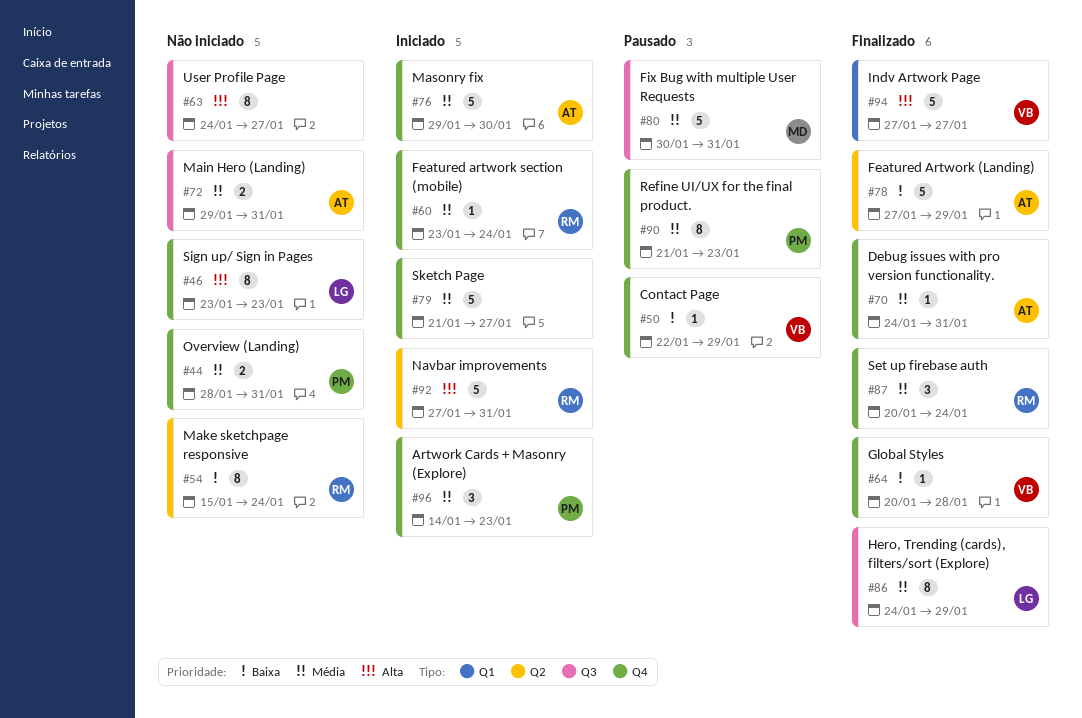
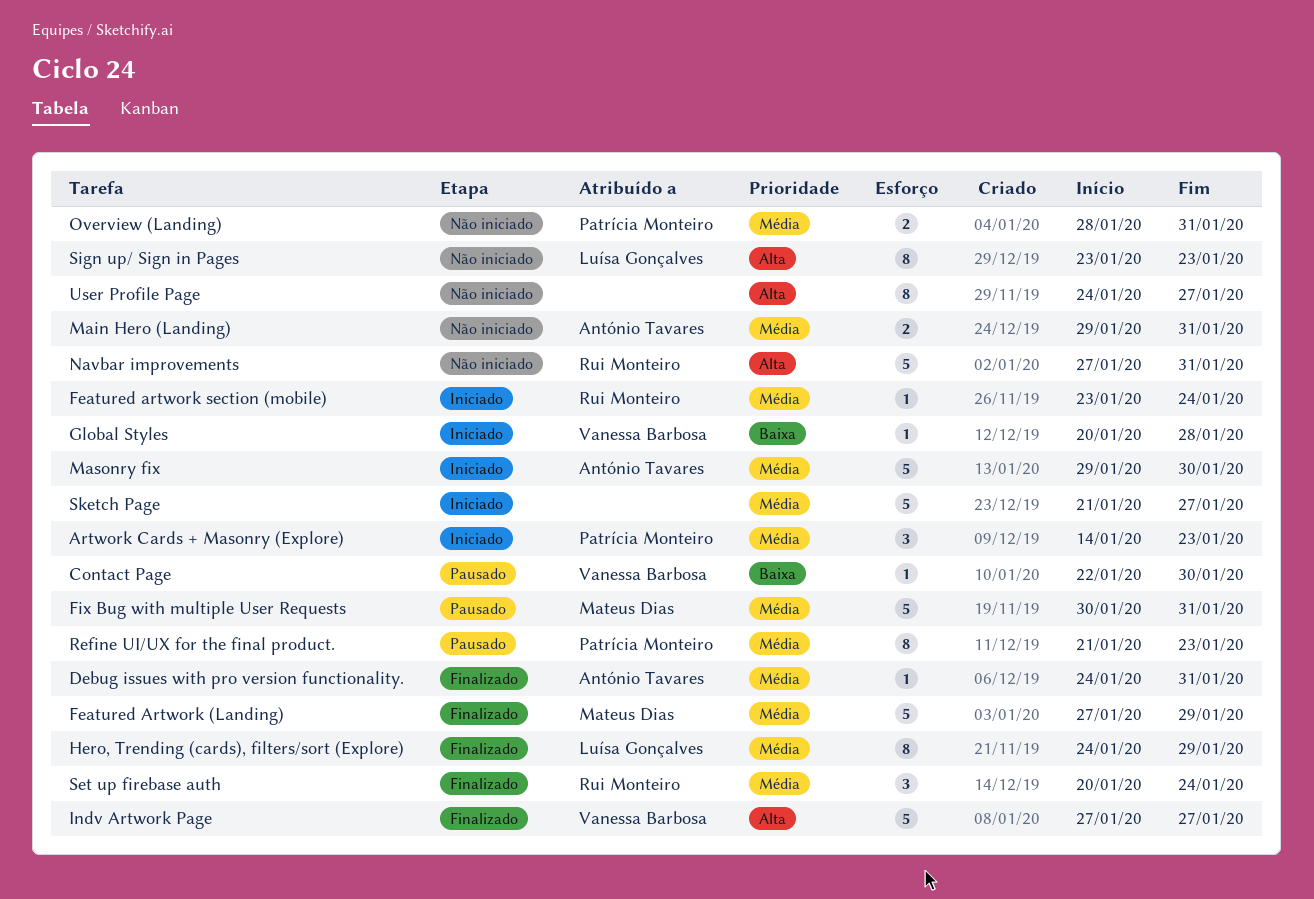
Contact Page, due: Jan 29 -> Jan 30
Featured Artwork (Landing), owner: António Tavares -> Mateus Dias
Featured Artwork (Landing), priority: Baixa -> Média
Global Styles, status: Finalizado -> Iniciado
Make sketchpage responsive: present -> none
Navbar improvements, status: Iniciado -> Não iniciado

